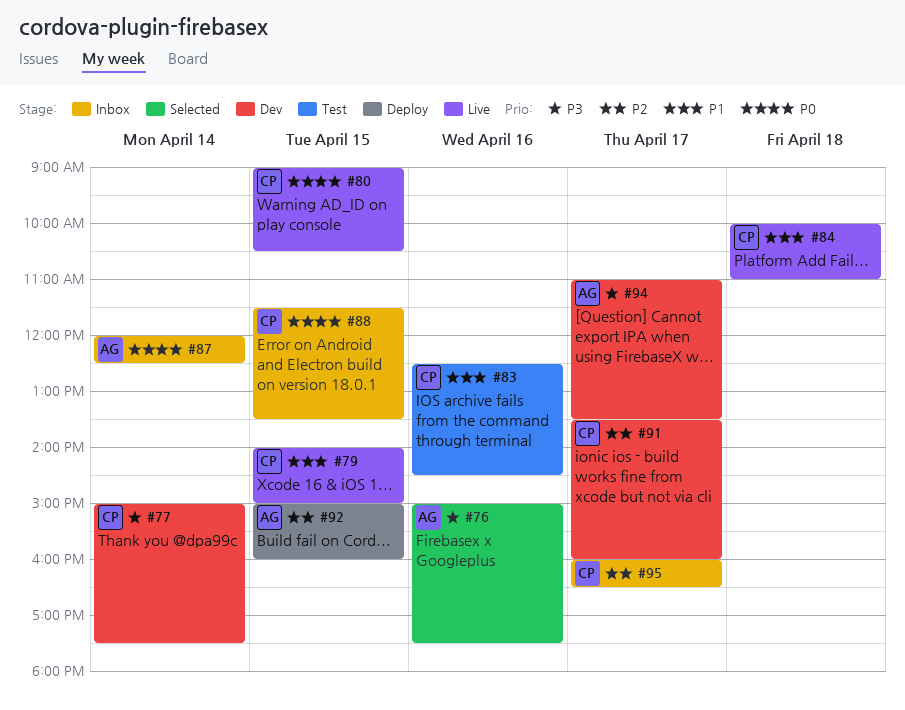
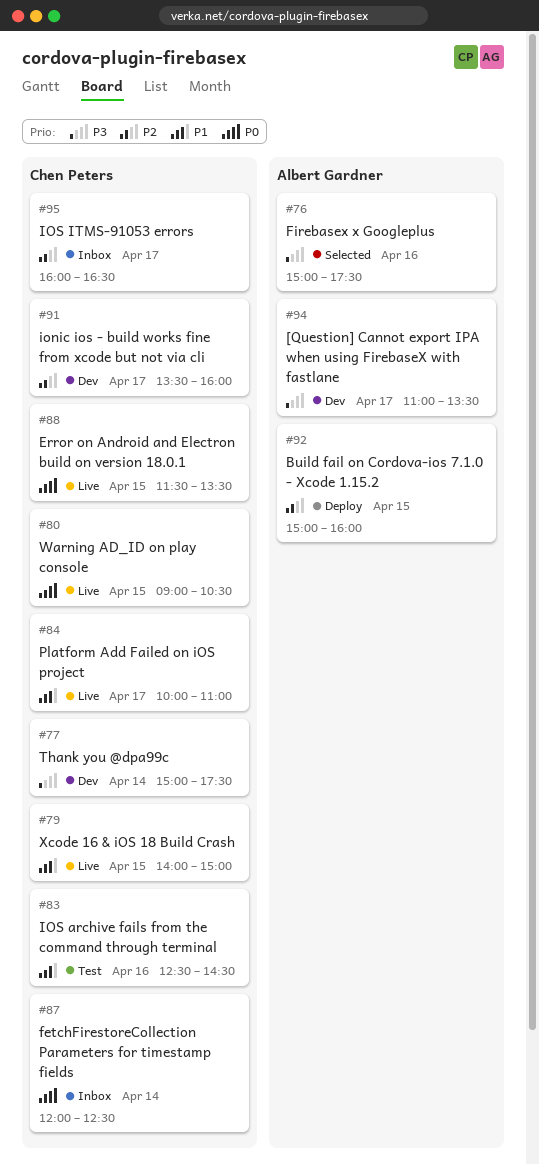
#84, day: Apr 18 -> Apr 17
#87, owner: Albert Gardner -> Chen Peters
#88, status: Inbox -> Live

